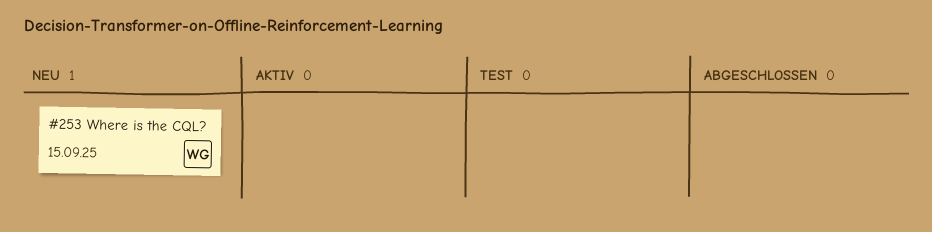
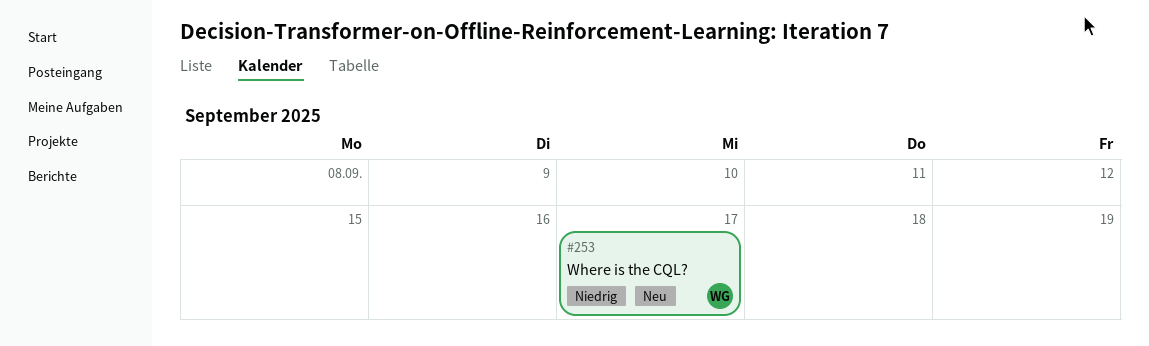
#253, due: Sep 15 -> Sep 17

